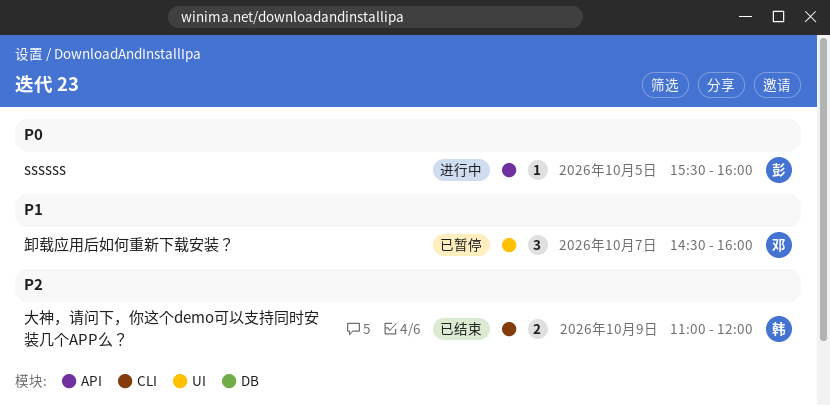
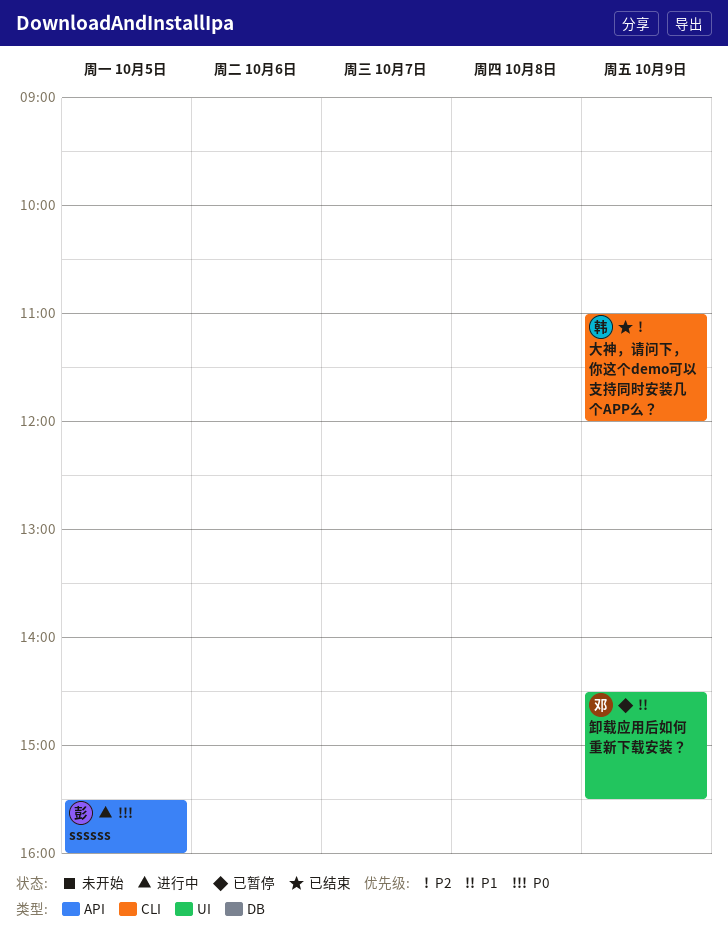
卸载应用后如何重新下载安装？, day: Oct 7 -> Oct 9
卸载应用后如何重新下载安装？, ends: 16:00 -> 15:30

